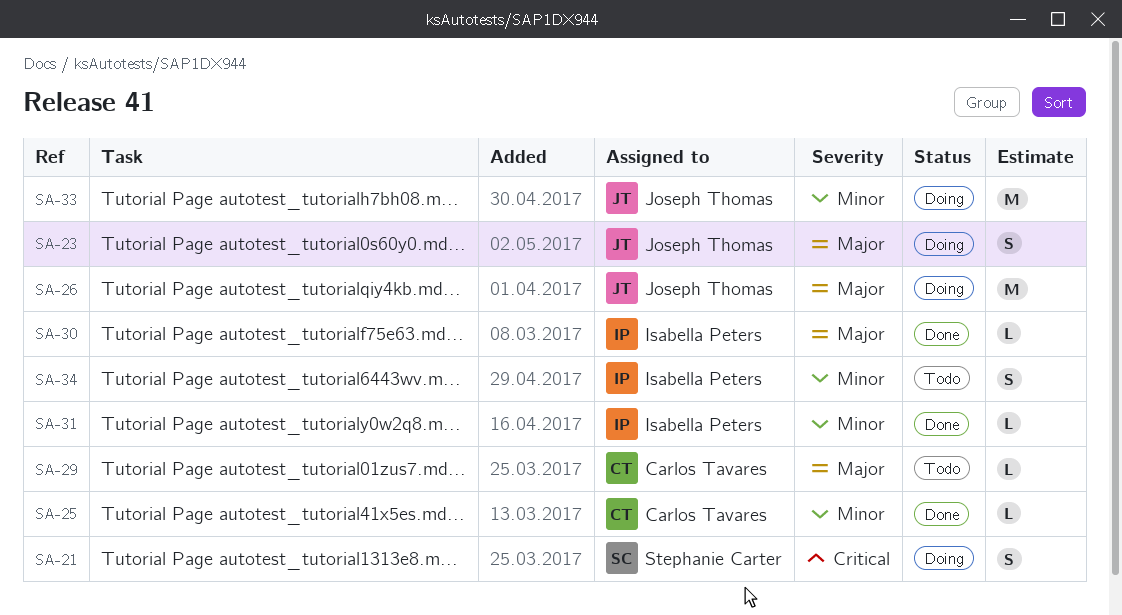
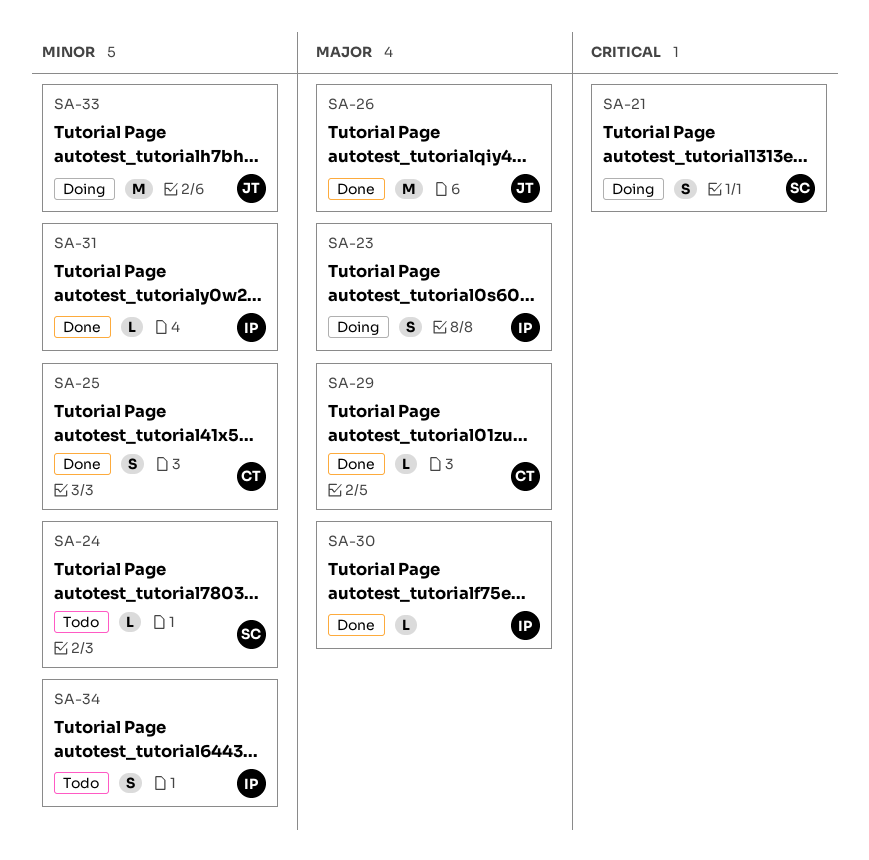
SA-23, owner: Joseph Thomas -> Isabella Peters
SA-24: none -> present
SA-25, estimate: L -> S
SA-26, status: Doing -> Done
SA-29, status: Todo -> Done

